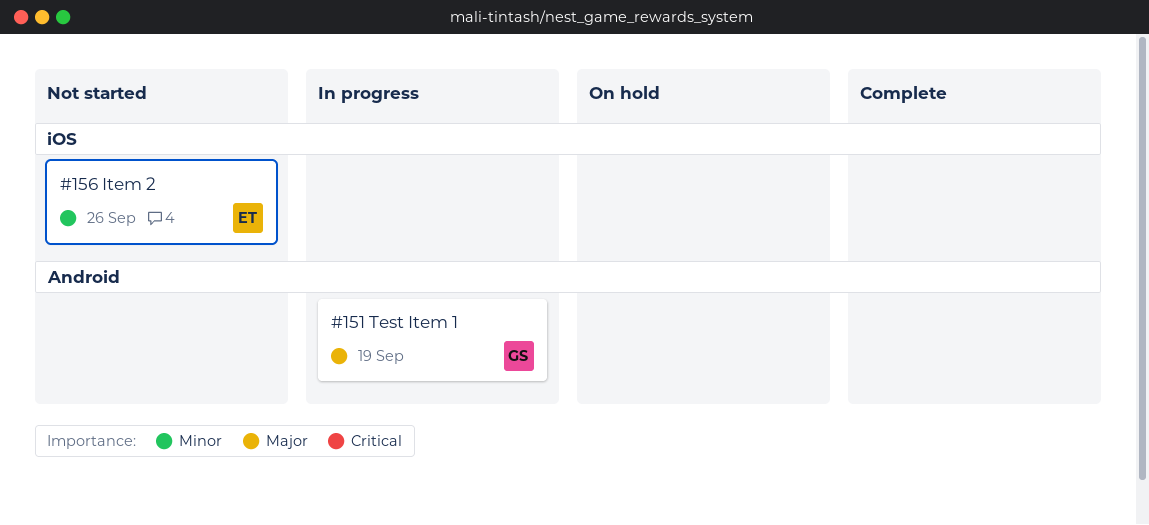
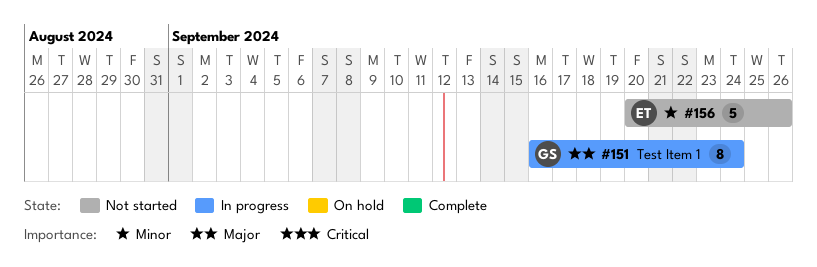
#151, due: Sep 19 -> Sep 24

